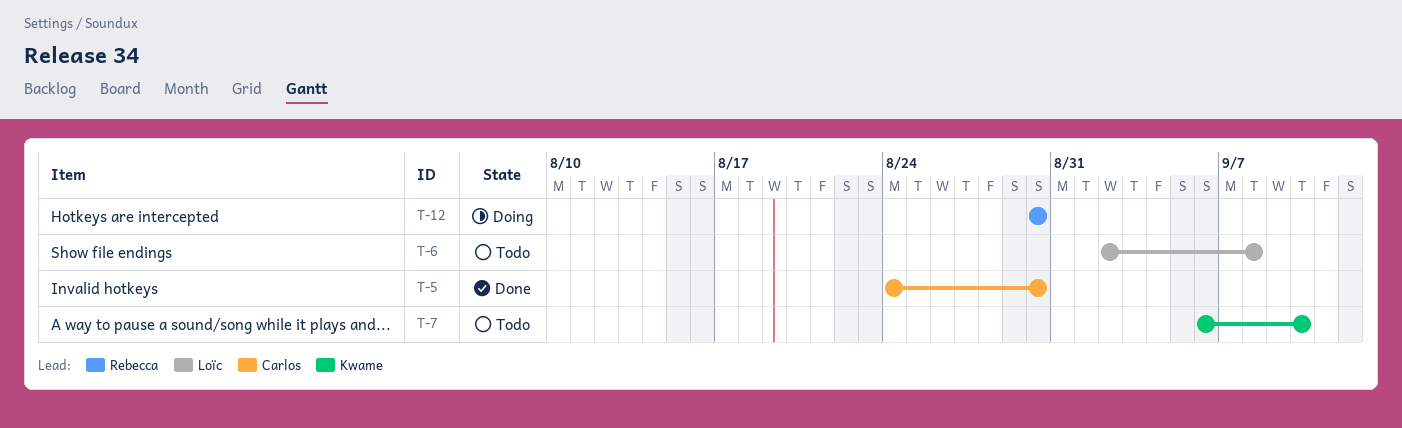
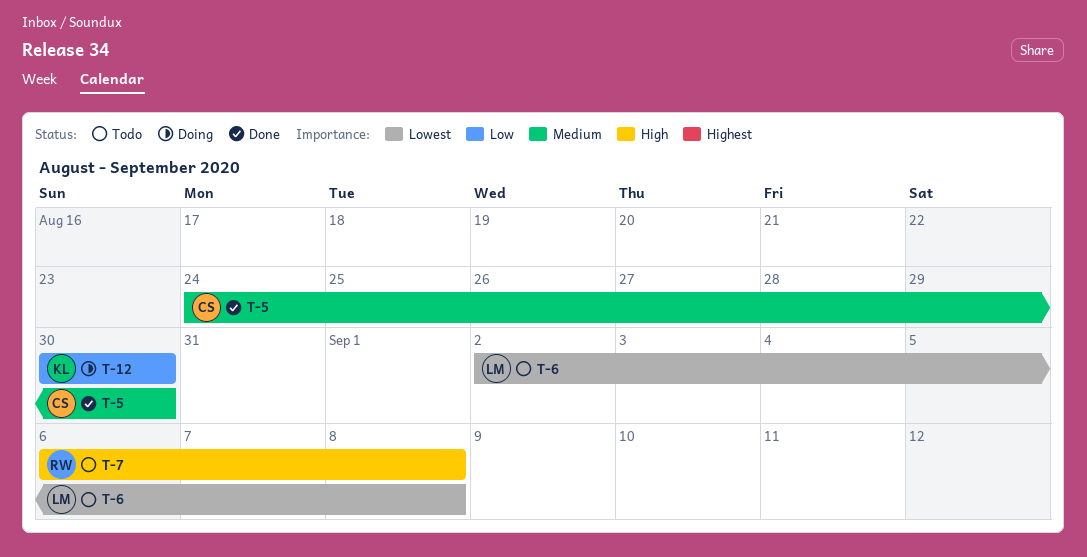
T-7, owner: Kwame -> Rebecca
T-7, due: Sep 10 -> Sep 8
T-12, owner: Rebecca -> Kwame

